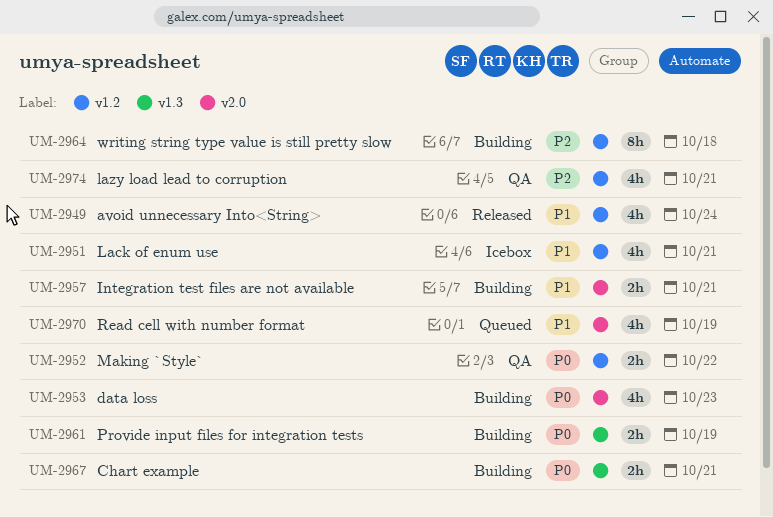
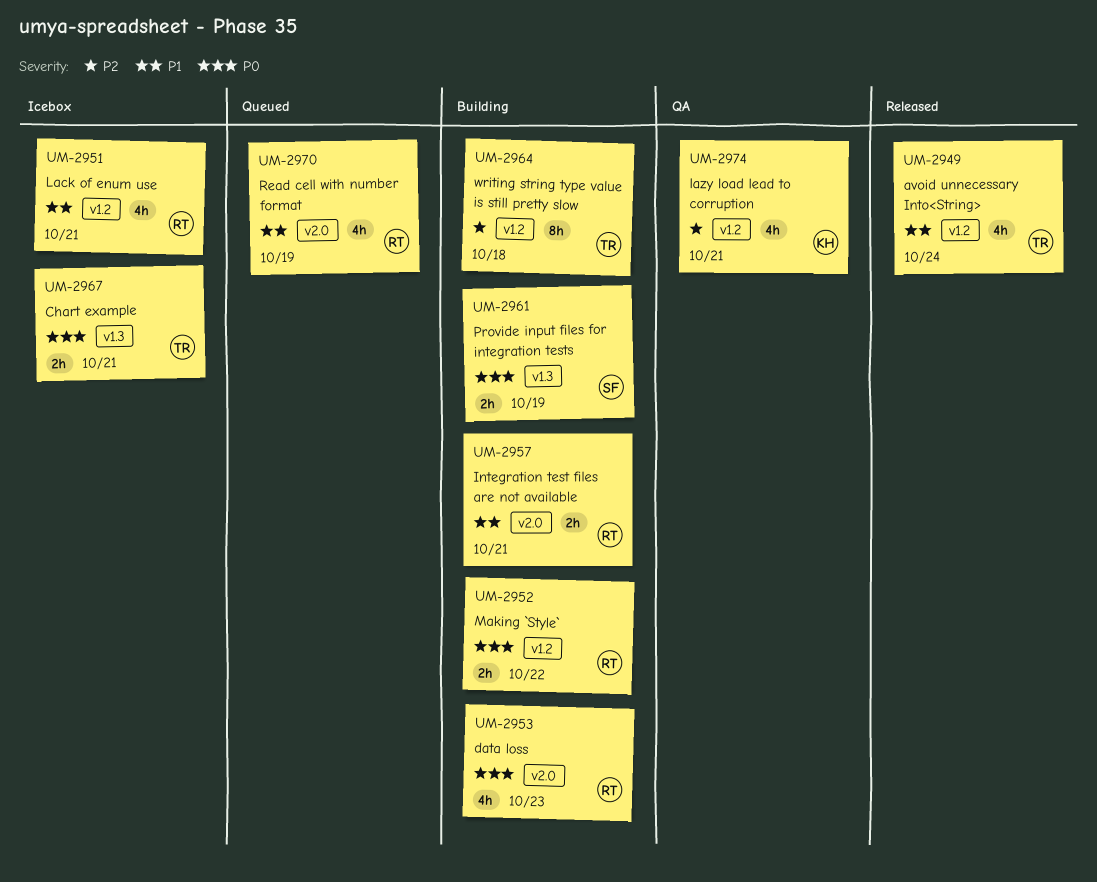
UM-2952, status: QA -> Building
UM-2967, status: Building -> Icebox

